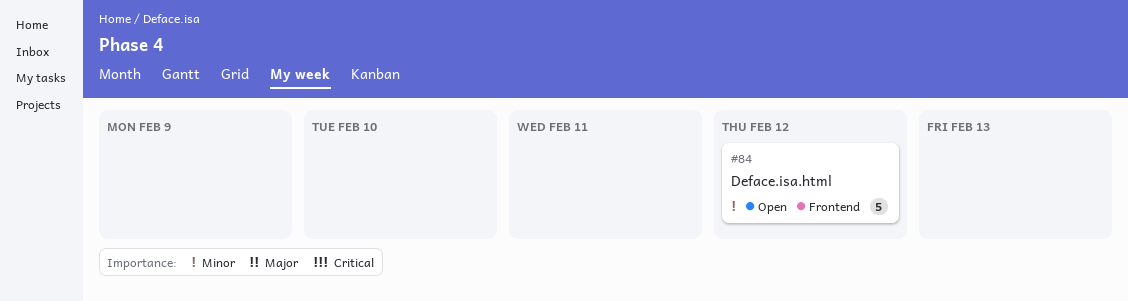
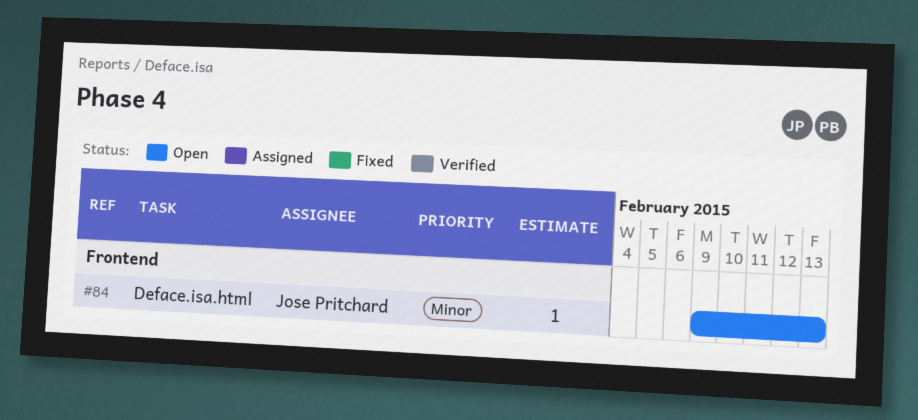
#84, estimate: 5 -> 1
#84, due: Feb 12 -> Feb 13

